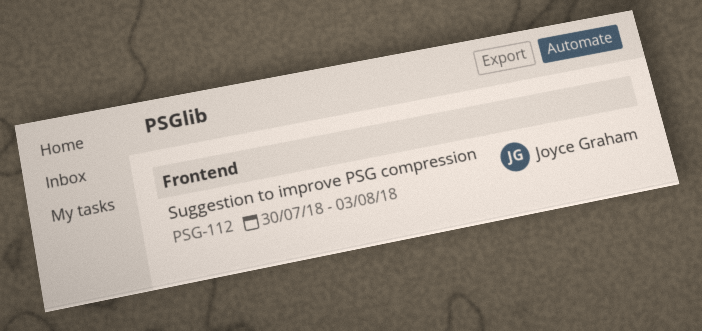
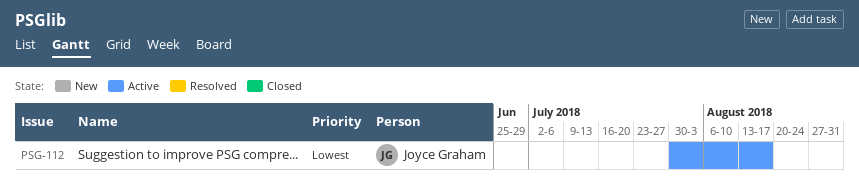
PSG-112, due: Aug 3 -> Aug 17

